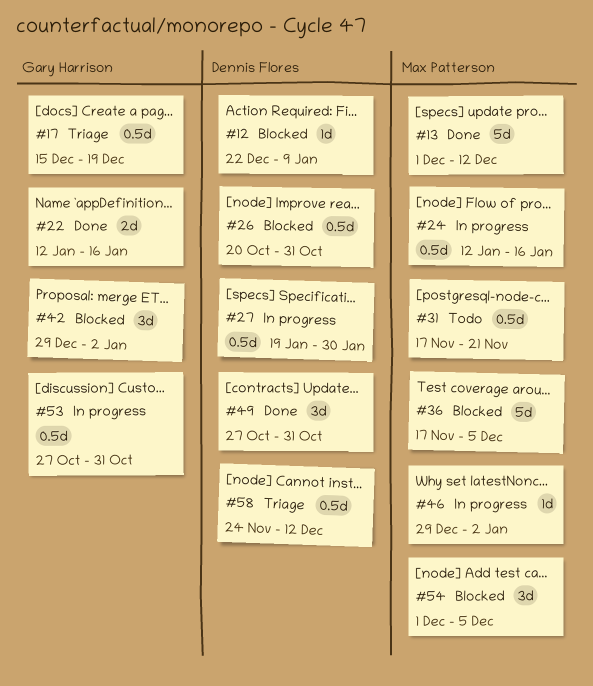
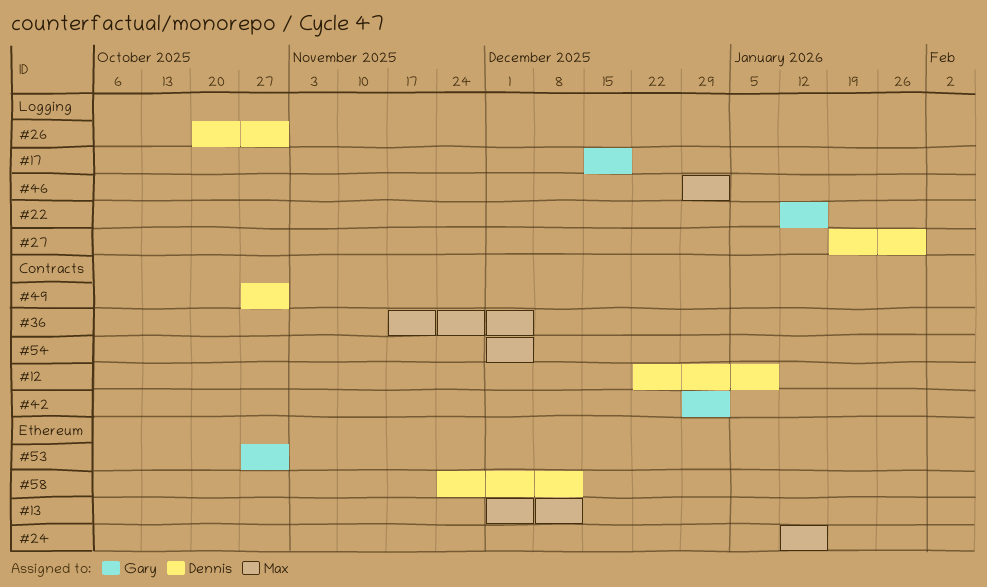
#31: present -> none

